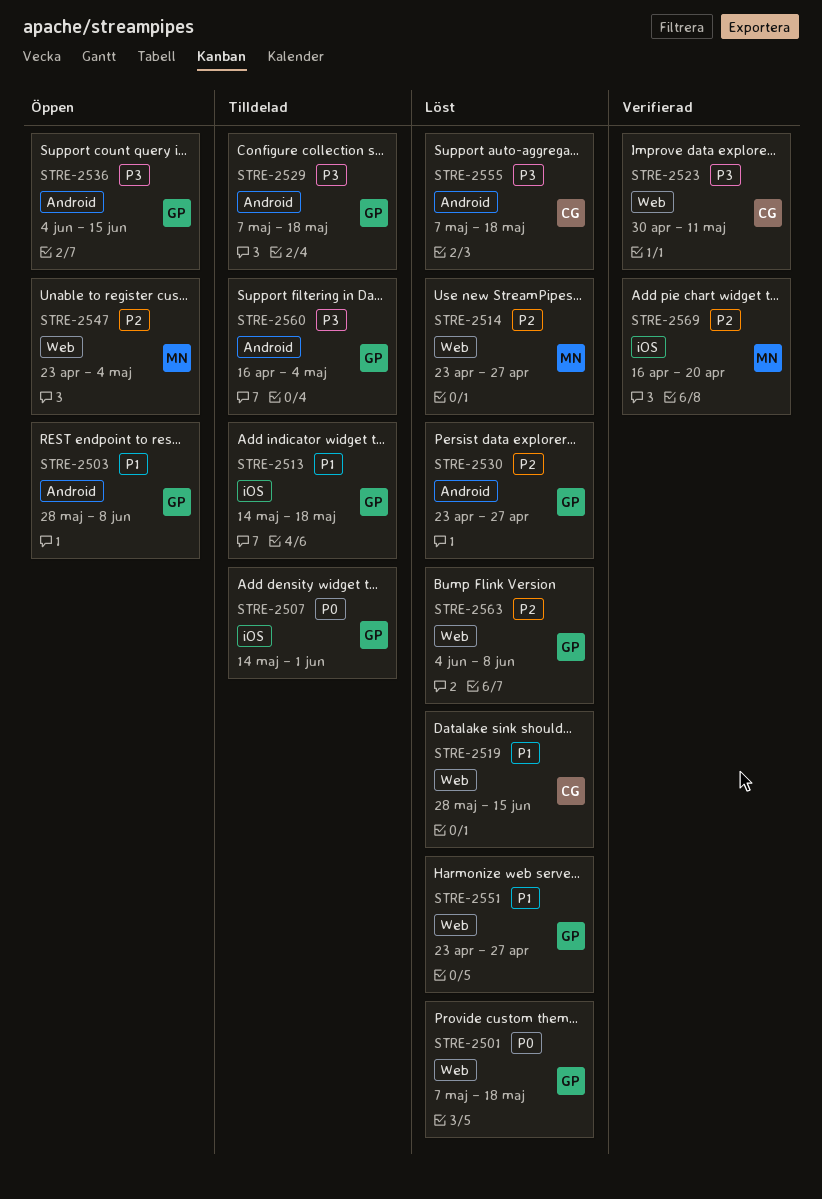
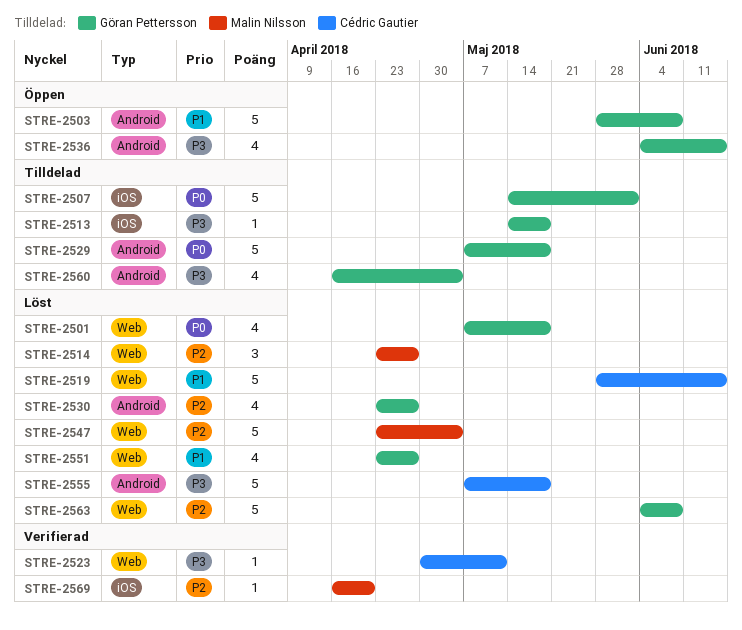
STRE-2513, priority: P1 -> P3
STRE-2529, priority: P3 -> P0
STRE-2547, status: Öppen -> Löst

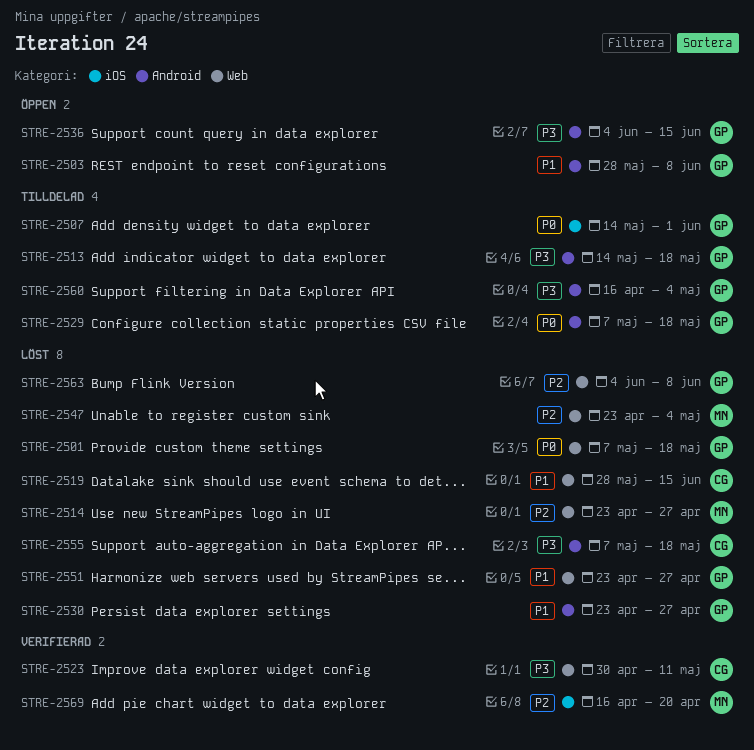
STRE-2513, label: iOS -> Android
STRE-2530, priority: P2 -> P1

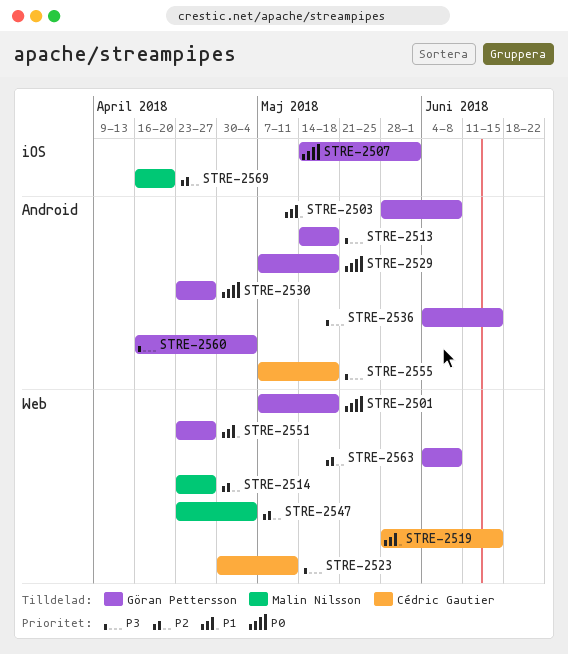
STRE-2530, priority: P1 -> P0

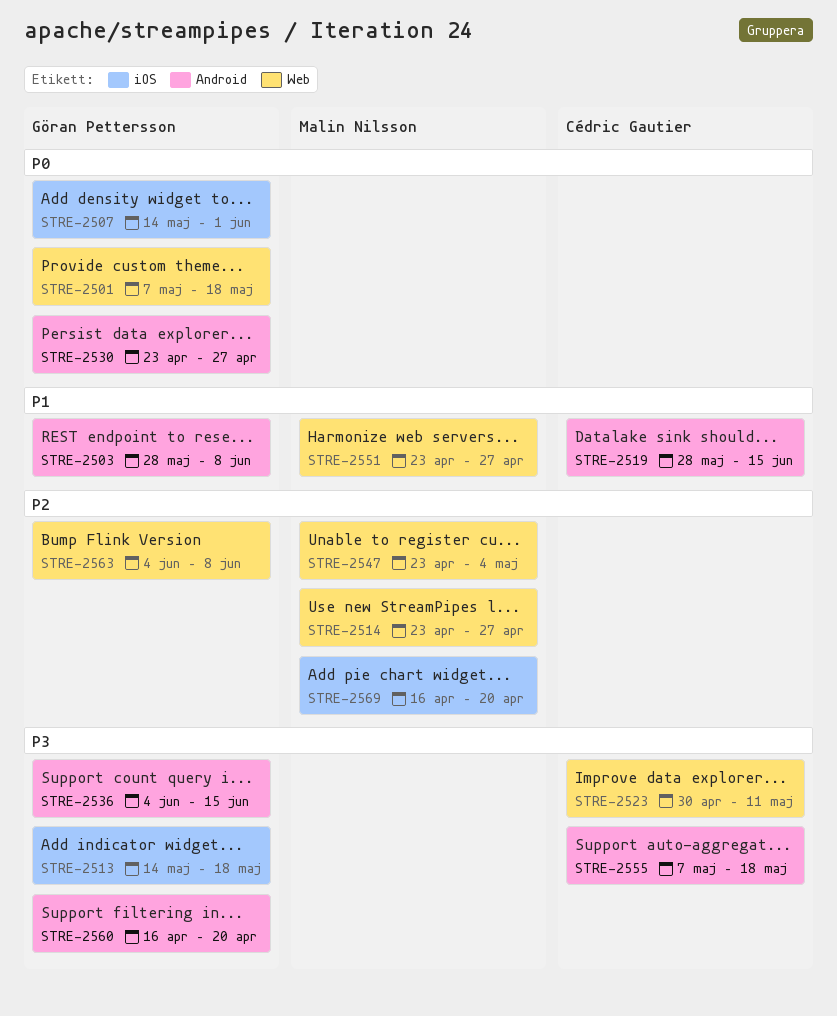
STRE-2513, label: Android -> iOS
STRE-2519, label: Web -> Android
STRE-2529: present -> none
STRE-2551, owner: Göran Pettersson -> Malin Nilsson
STRE-2560, due: May 4 -> Apr 20

